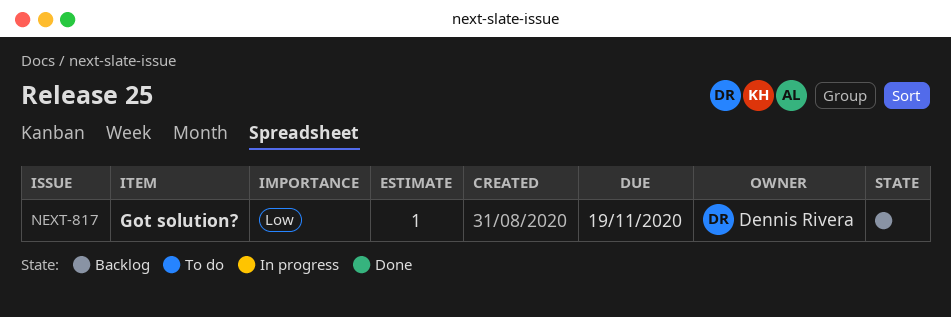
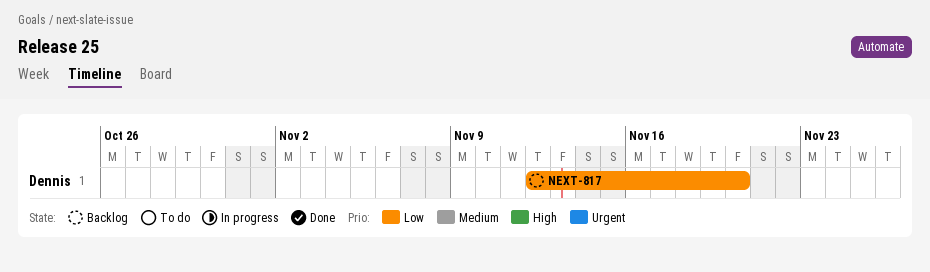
NEXT-817, due: Nov 19 -> Nov 20

